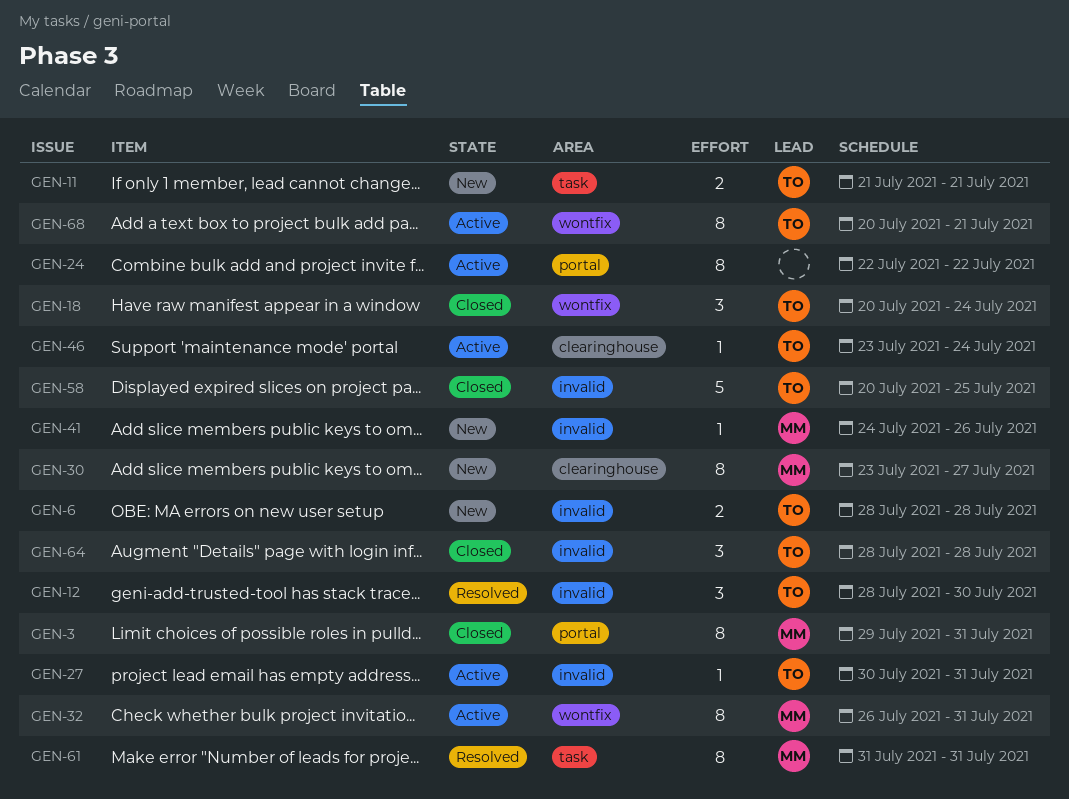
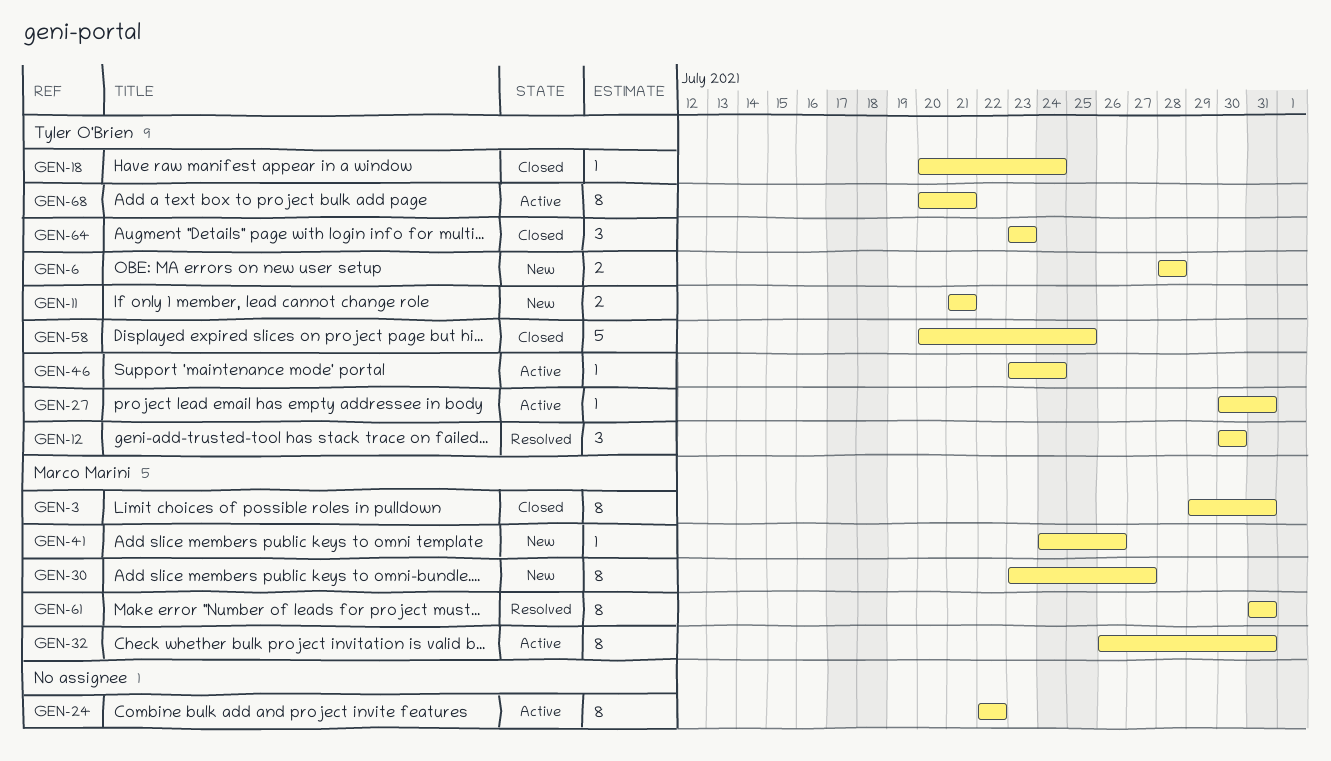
GEN-12, start: Jul 28 -> Jul 30
GEN-18, estimate: 3 -> 1
GEN-64, start: Jul 28 -> Jul 23
GEN-64, due: Jul 28 -> Jul 23

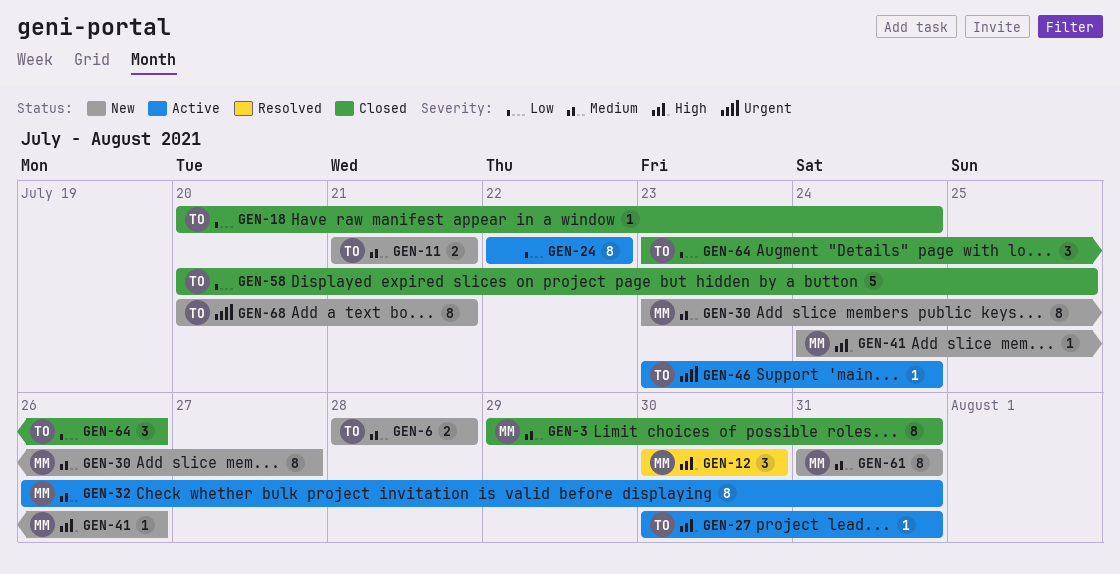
GEN-12, owner: Tyler O'Brien -> Marco Marini
GEN-61, status: Resolved -> New
GEN-64, due: Jul 23 -> Jul 26
GEN-68, status: Active -> New

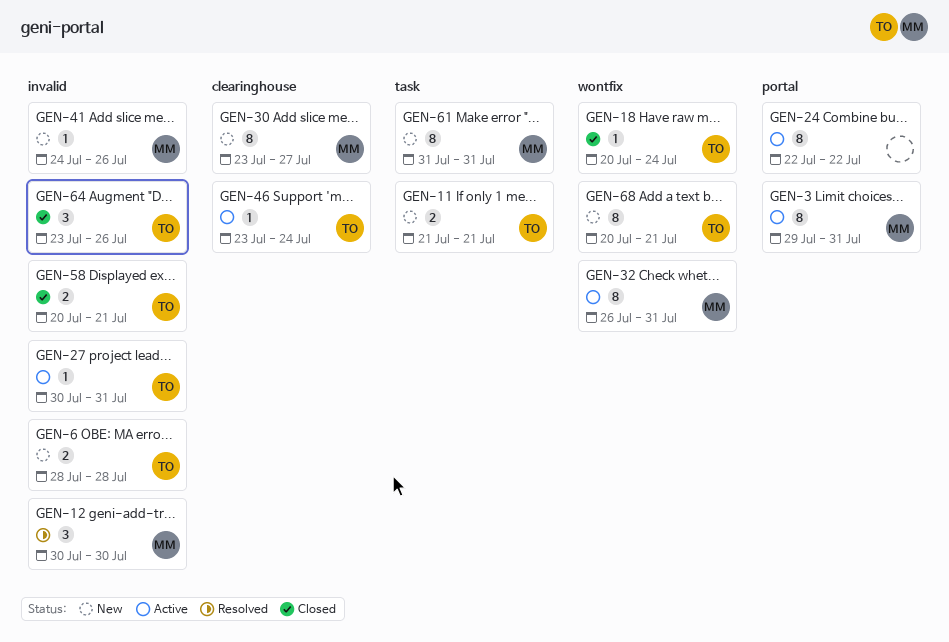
GEN-3, status: Closed -> Active
GEN-58, estimate: 5 -> 2
GEN-58, due: Jul 25 -> Jul 21

